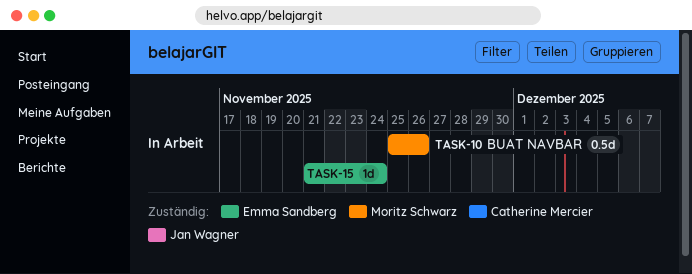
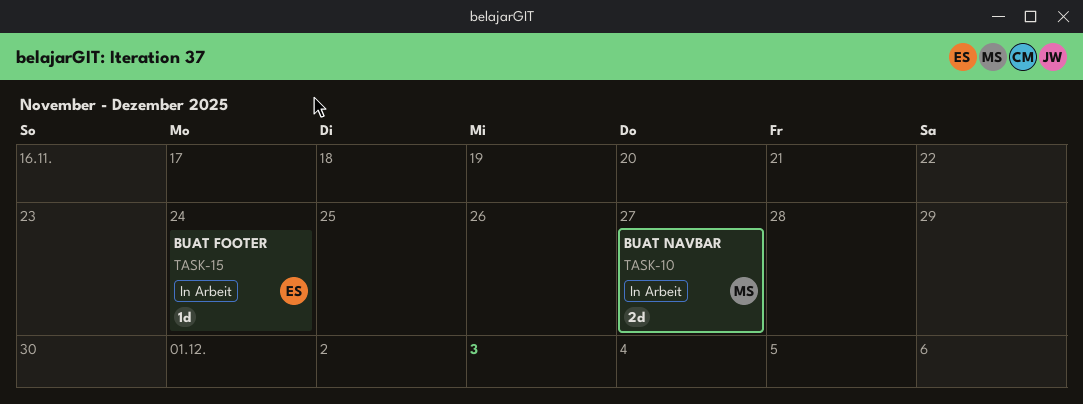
TASK-10, estimate: 0.5d -> 2d
TASK-10, due: Nov 26 -> Nov 27

